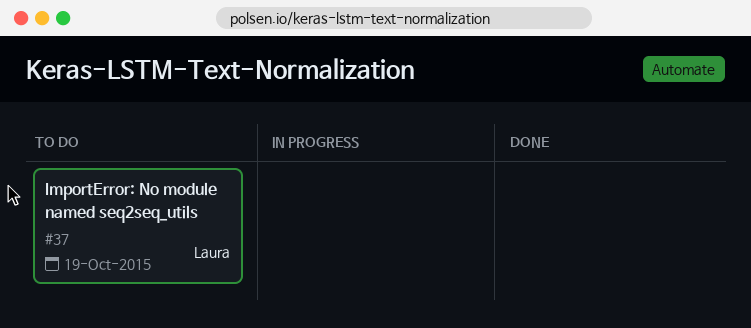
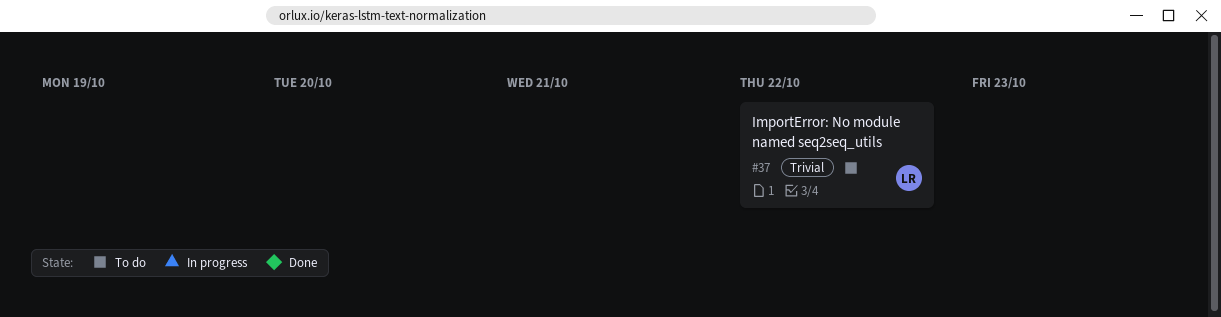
#37, due: Oct 19 -> Oct 22

